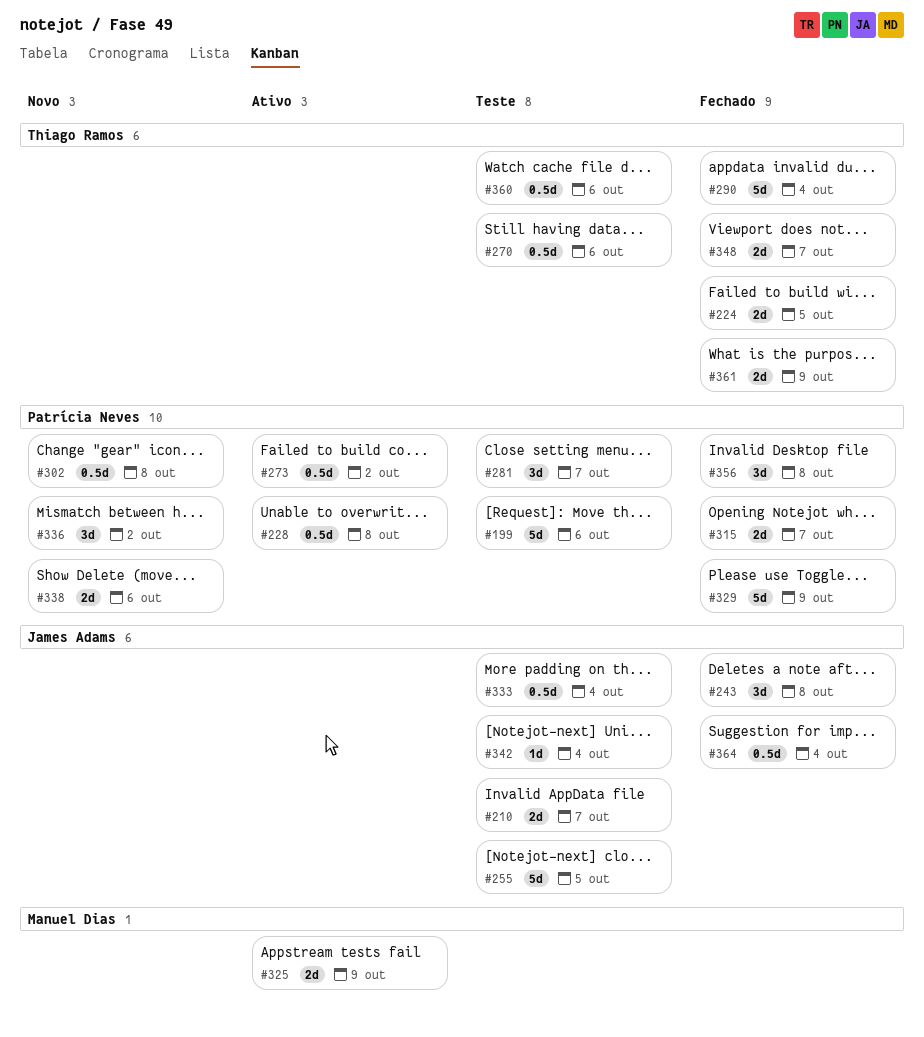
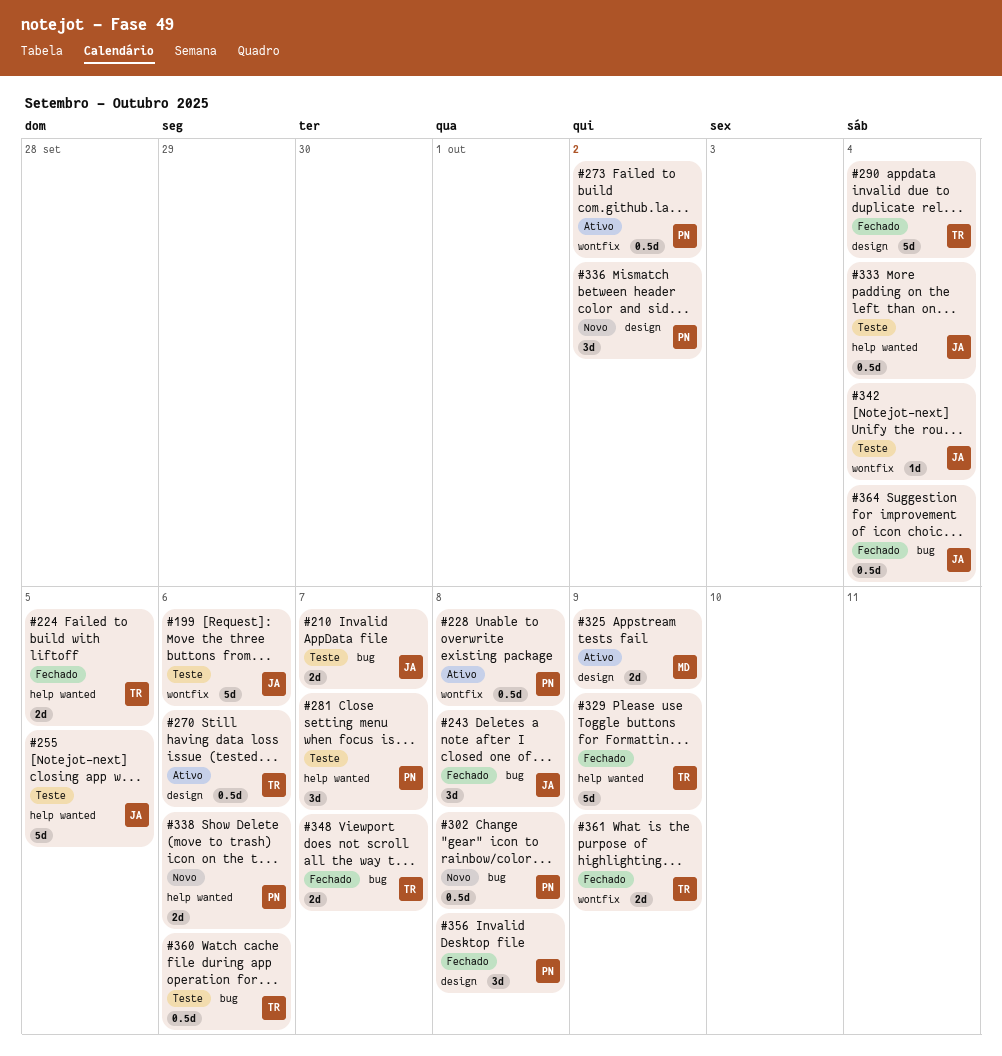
#199, owner: Patrícia Neves -> James Adams
#270, status: Teste -> Ativo
#315: present -> none
#329, owner: Patrícia Neves -> Thiago Ramos

